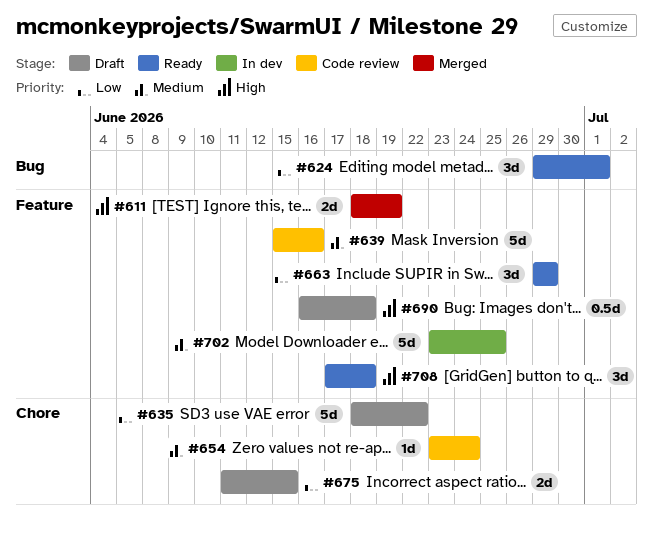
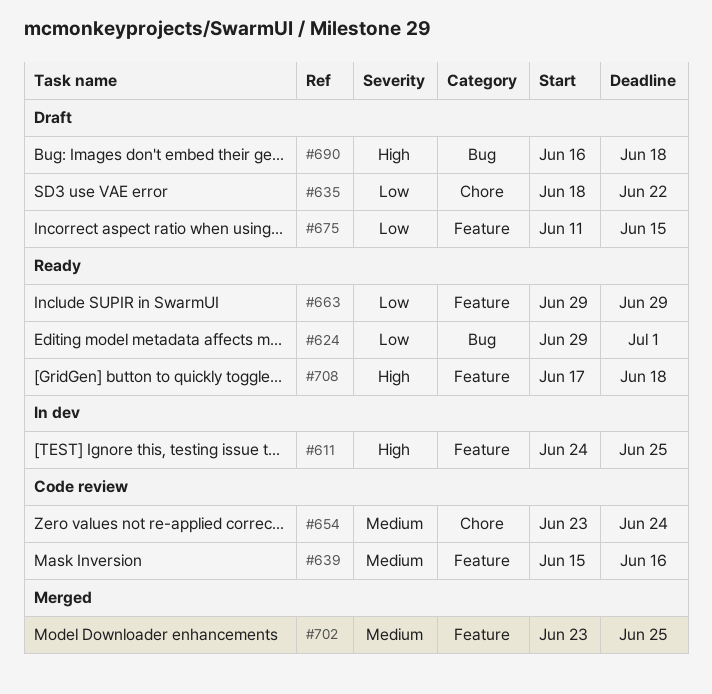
#611, status: Merged -> In dev
#611, start: Jun 18 -> Jun 24
#611, due: Jun 19 -> Jun 25
#675, label: Chore -> Feature
#690, label: Feature -> Bug
#702, status: In dev -> Merged

